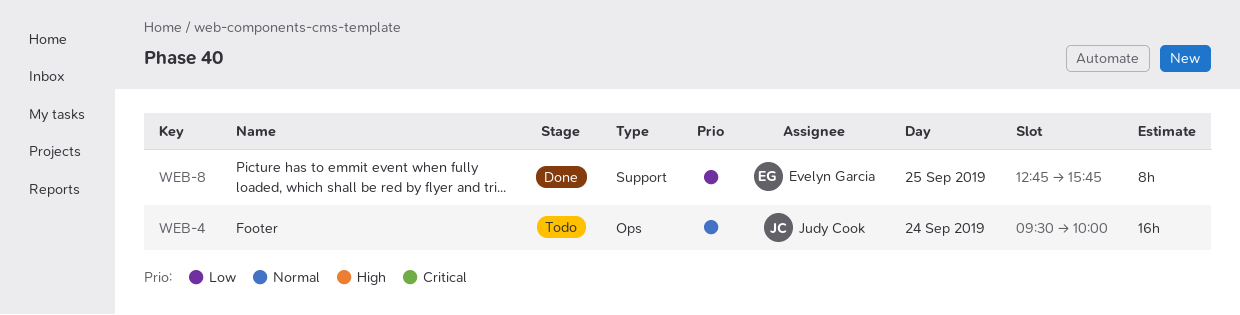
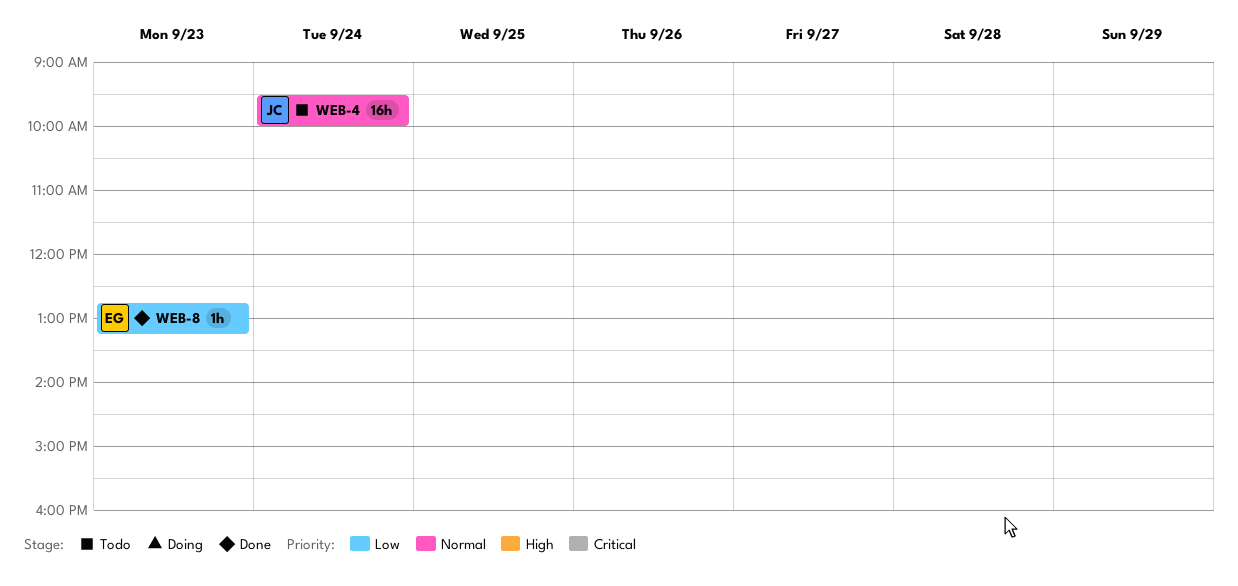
WEB-8, estimate: 8h -> 1h
WEB-8, day: Sep 25 -> Sep 23
WEB-8, ends: 15:45 -> 13:15

